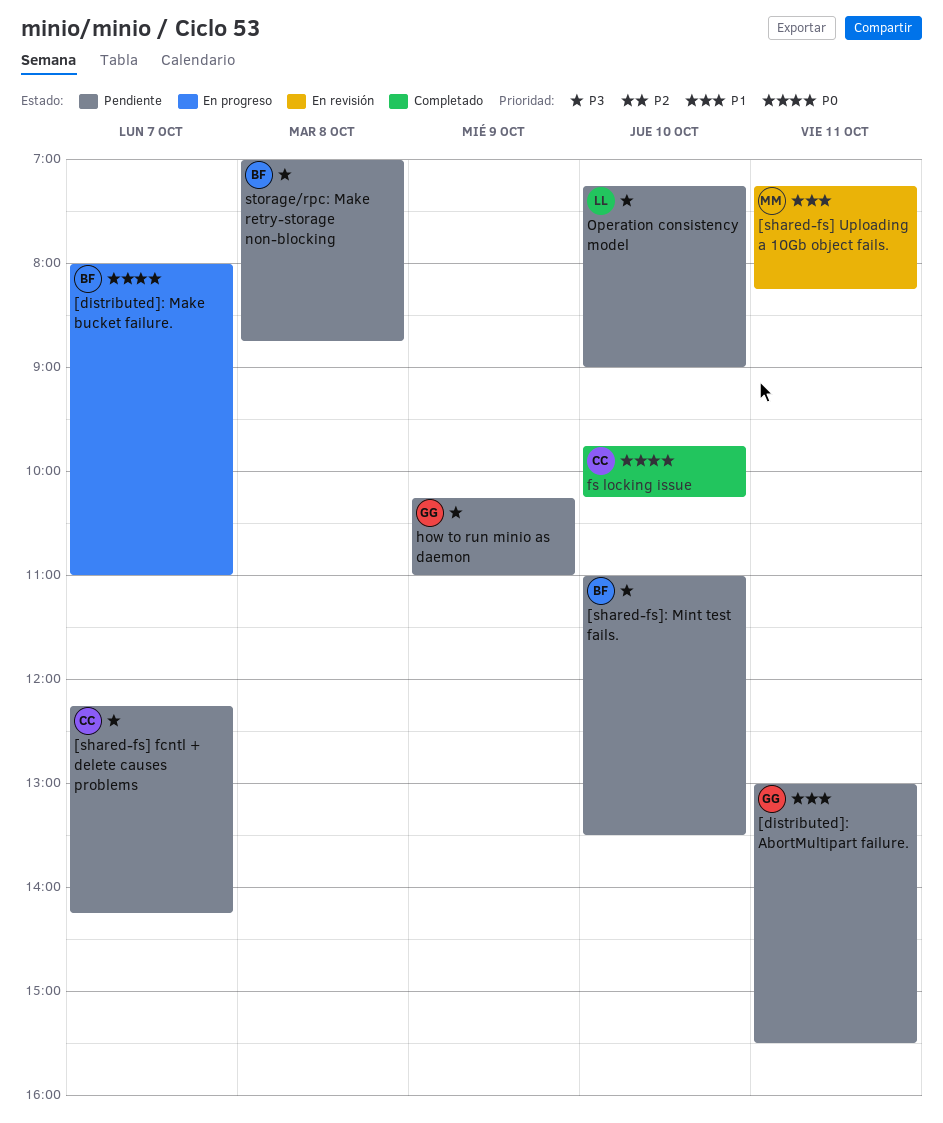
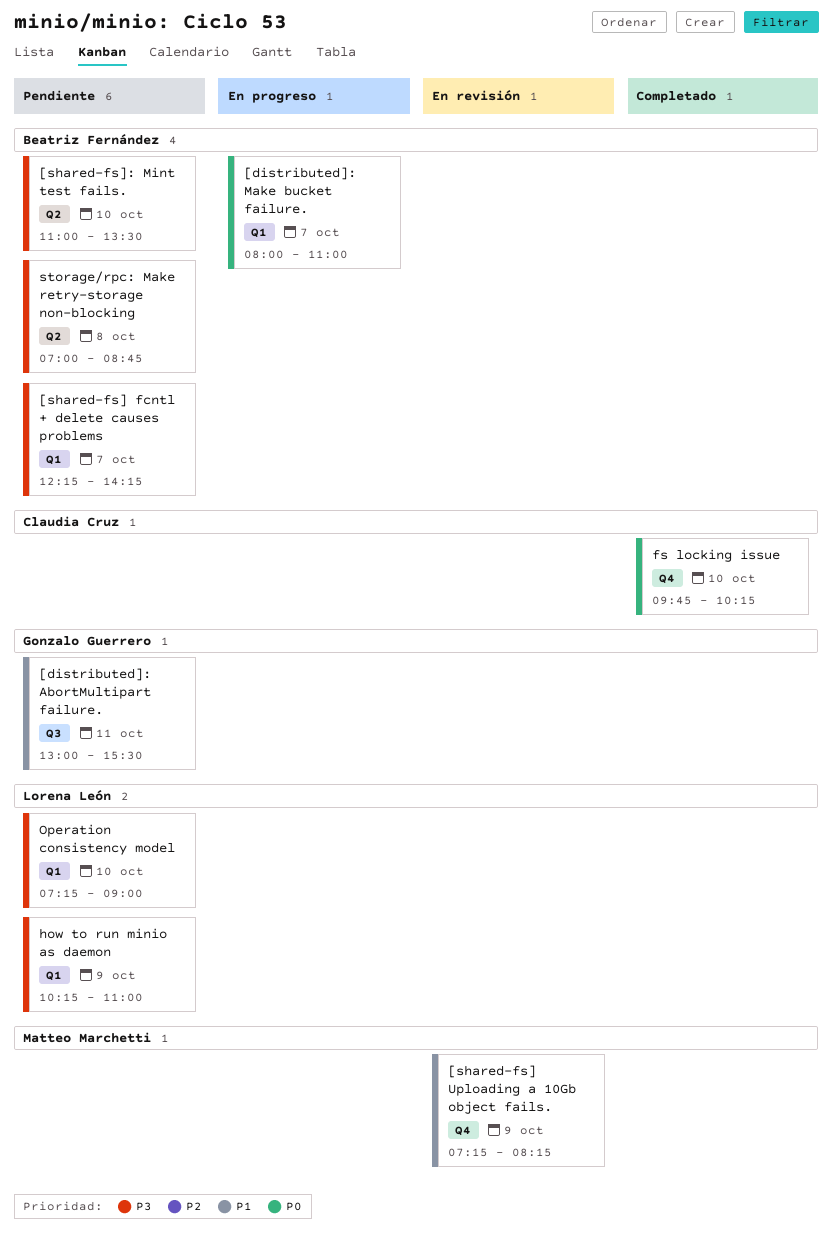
[shared-fs] fcntl + delete causes problems, owner: Claudia Cruz -> Beatriz Fernández
[shared-fs] Uploading a 10Gb object fails., day: Oct 11 -> Oct 9
how to run minio as daemon, owner: Gonzalo Guerrero -> Lorena León

